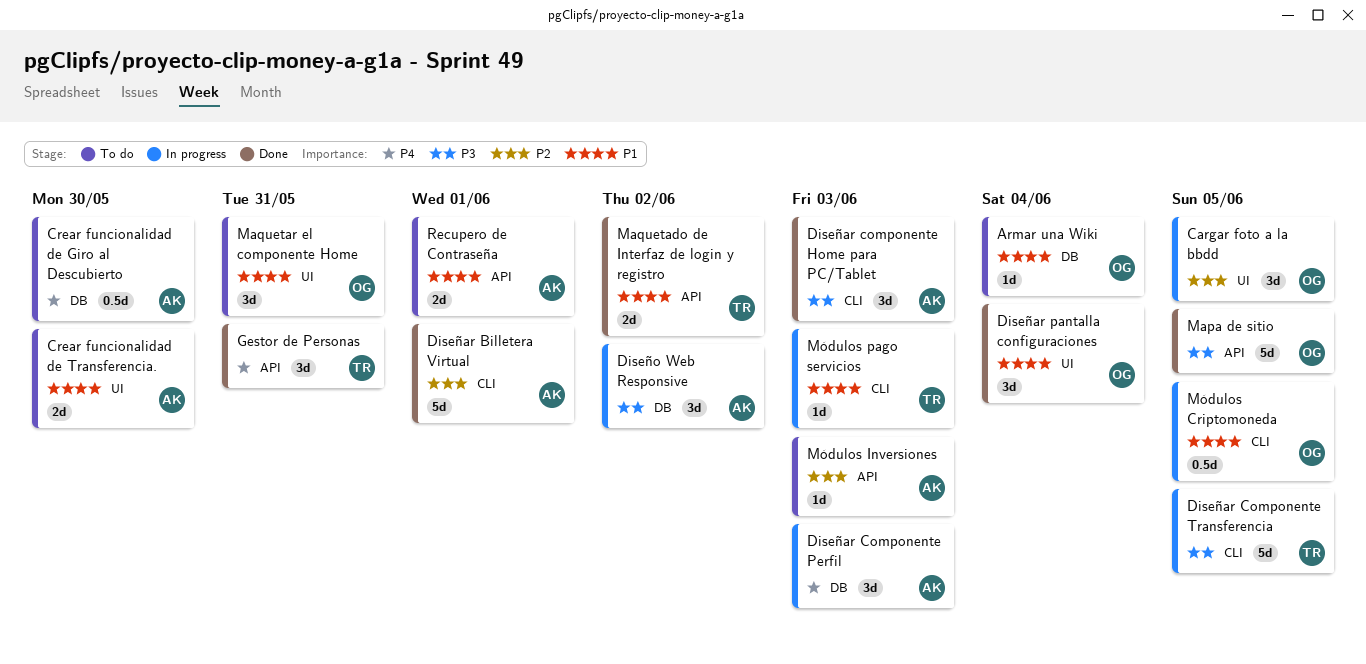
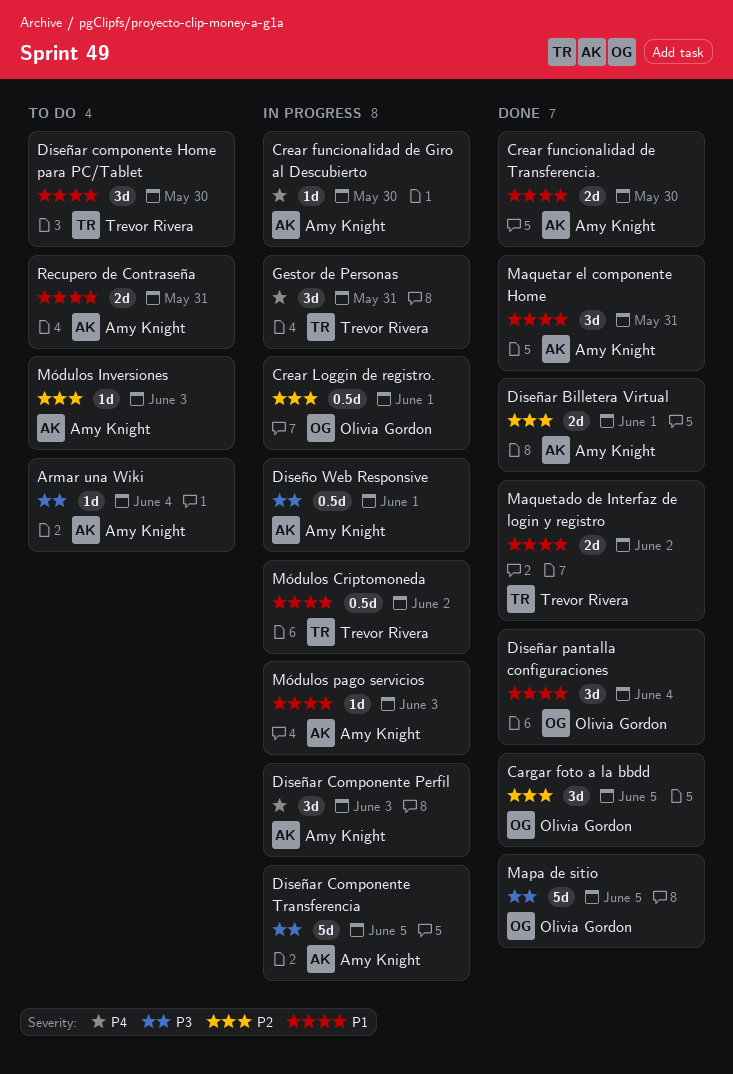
Armar una Wiki, owner: Olivia Gordon -> Amy Knight
Armar una Wiki, priority: P1 -> P3
Cargar foto a la bbdd, status: In progress -> Done
Crear funcionalidad de Giro al Descubierto, status: To do -> In progress
Crear funcionalidad de Giro al Descubierto, estimate: 0.5d -> 1d
Crear funcionalidad de Transferencia., status: To do -> Done
Crear Loggin de registro.: none -> present
Diseñar Billetera Virtual, estimate: 5d -> 2d
Diseñar componente Home para PC/Tablet, status: Done -> To do
Diseñar componente Home para PC/Tablet, owner: Amy Knight -> Trevor Rivera
Diseñar componente Home para PC/Tablet, priority: P3 -> P1
Diseñar componente Home para PC/Tablet, due: Jun 3 -> May 30
Diseñar Componente Transferencia, owner: Trevor Rivera -> Amy Knight
Diseño Web Responsive, estimate: 3d -> 0.5d
Diseño Web Responsive, due: Jun 2 -> Jun 1
Gestor de Personas, status: Done -> In progress
Maquetar el componente Home, status: To do -> Done
Maquetar el componente Home, owner: Olivia Gordon -> Amy Knight
Módulos Criptomoneda, owner: Olivia Gordon -> Trevor Rivera
Módulos Criptomoneda, due: Jun 5 -> Jun 2
Módulos pago servicios, owner: Trevor Rivera -> Amy Knight
Recupero de Contraseña, due: Jun 1 -> May 31

